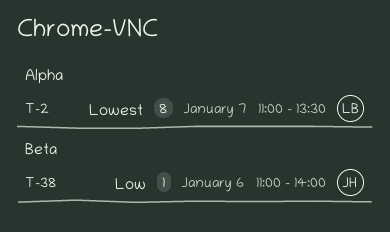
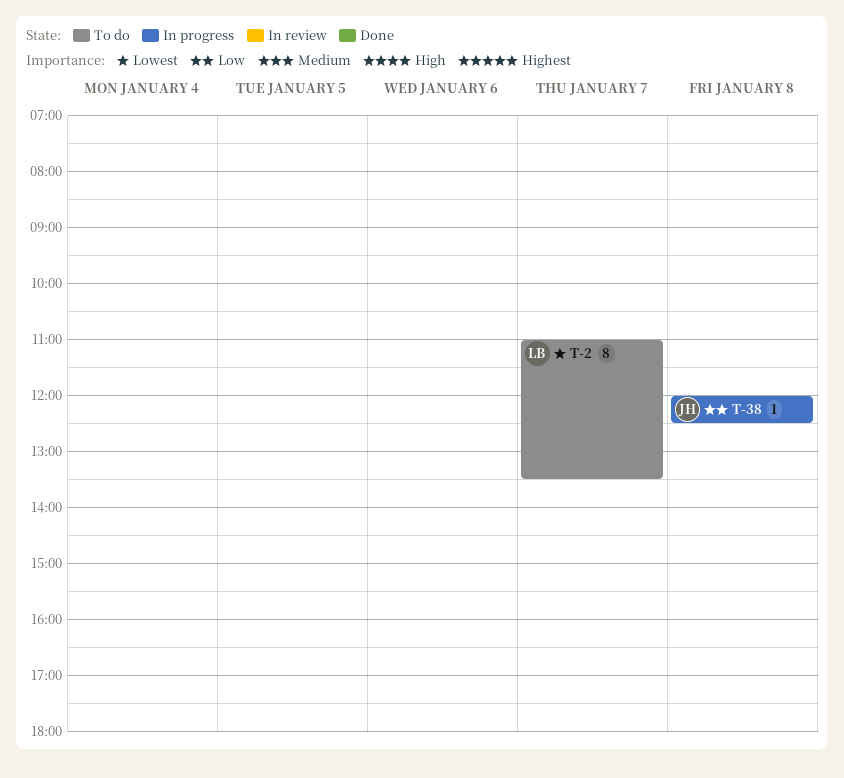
T-38, day: Jan 6 -> Jan 8
T-38, begins: 11:00 -> 12:00
T-38, ends: 14:00 -> 12:30

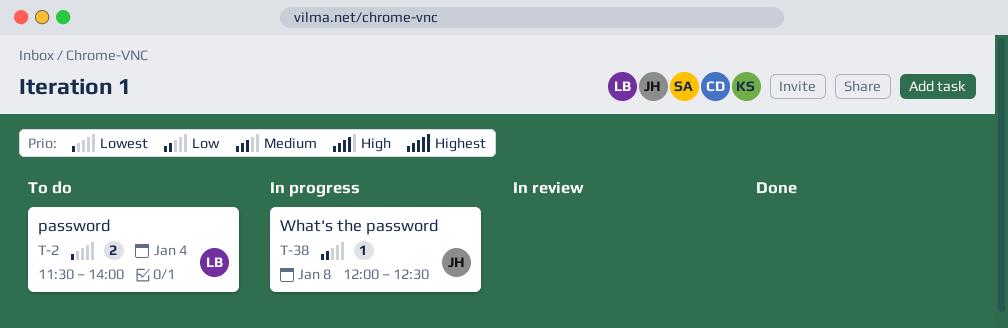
T-2, estimate: 8 -> 2
T-2, day: Jan 7 -> Jan 4
T-2, begins: 11:00 -> 11:30
T-2, ends: 13:30 -> 14:00

